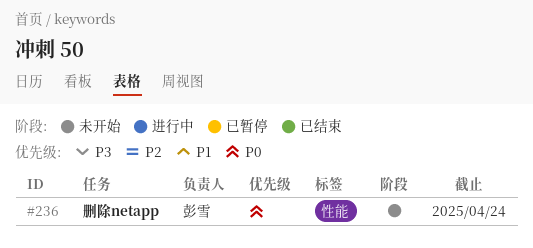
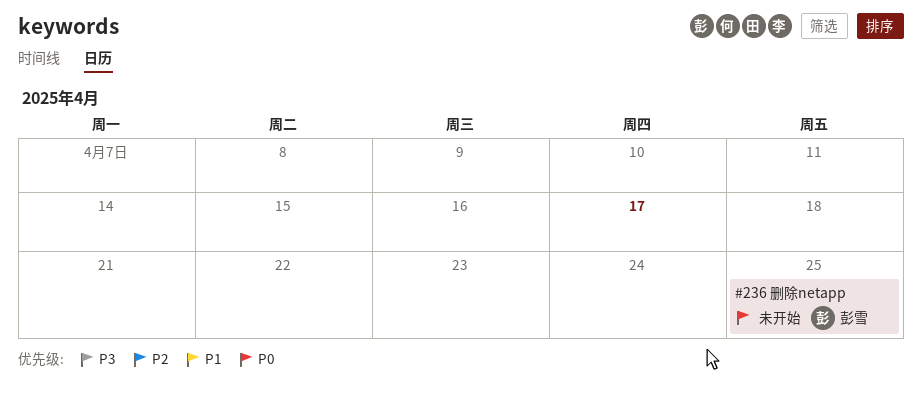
#236, due: Apr 24 -> Apr 25

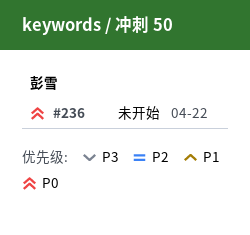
#236, due: Apr 25 -> Apr 22

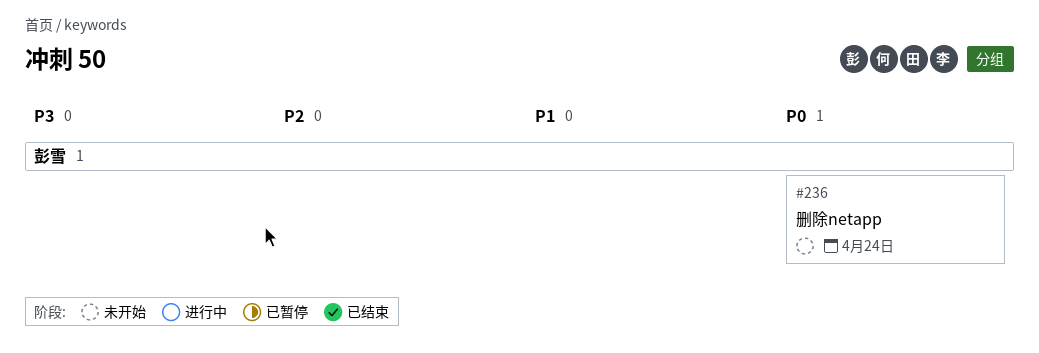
#236, due: Apr 22 -> Apr 24

